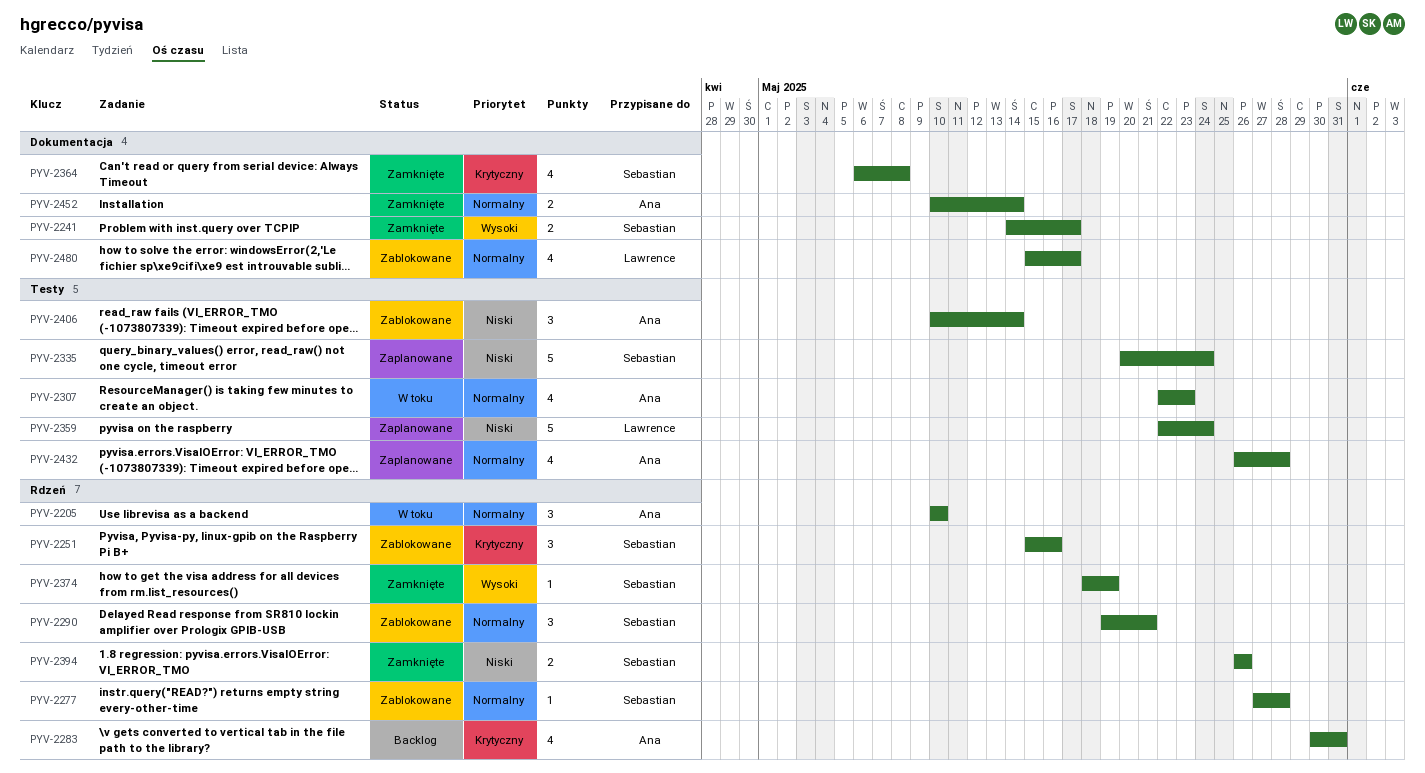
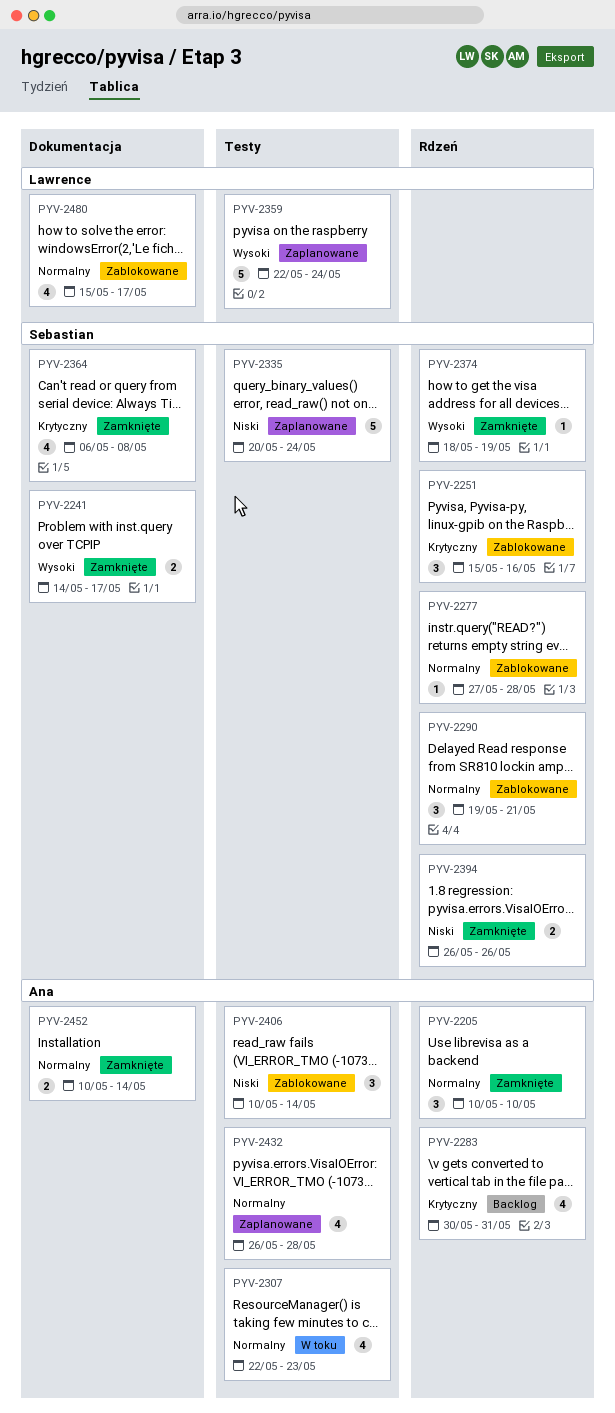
PYV-2205, status: W toku -> Zamknięte
PYV-2359, priority: Niski -> Wysoki

